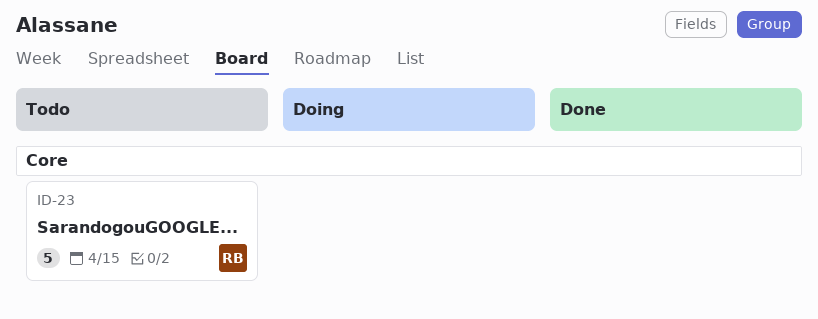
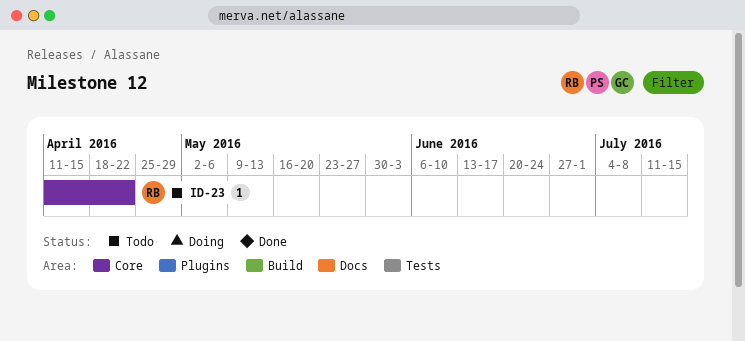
ID-23, estimate: 5 -> 1
ID-23, due: Apr 15 -> Apr 22

